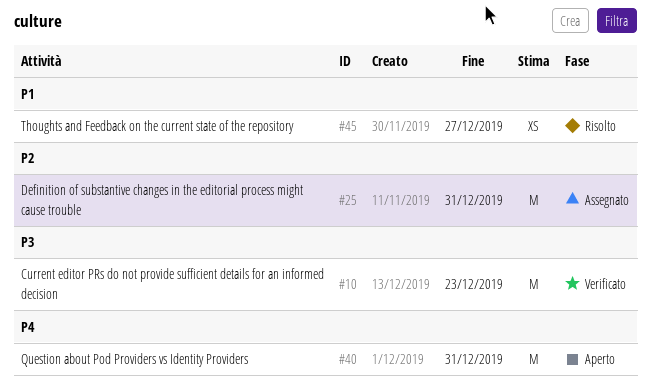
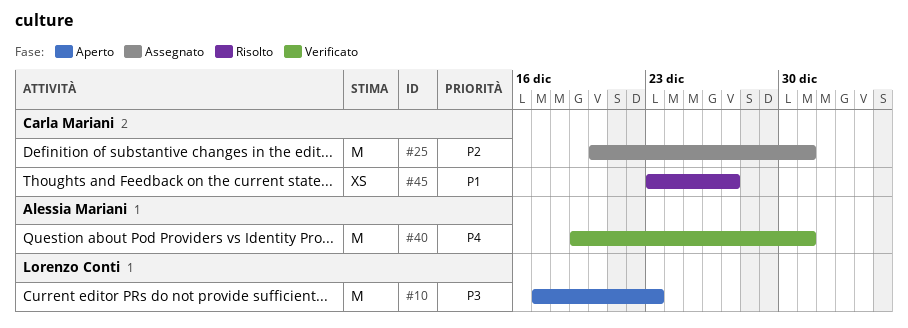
#10, status: Verificato -> Aperto
#40, status: Aperto -> Verificato

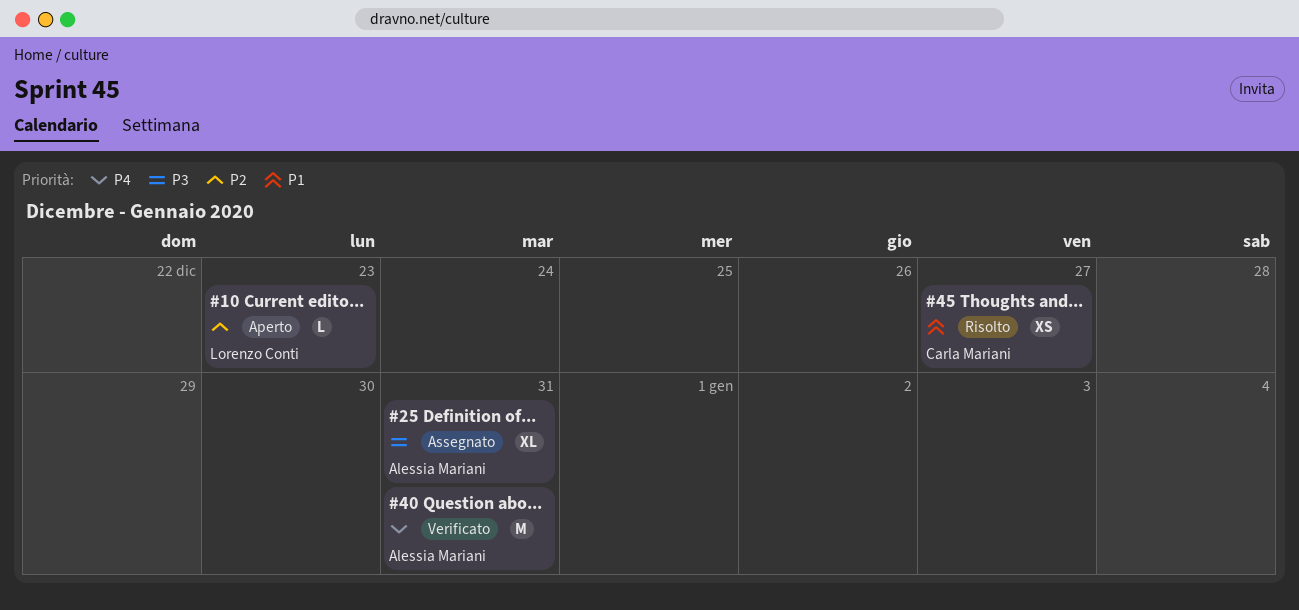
#10, priority: P3 -> P2
#10, estimate: M -> L
#25, owner: Carla Mariani -> Alessia Mariani
#25, priority: P2 -> P3
#25, estimate: M -> XL

